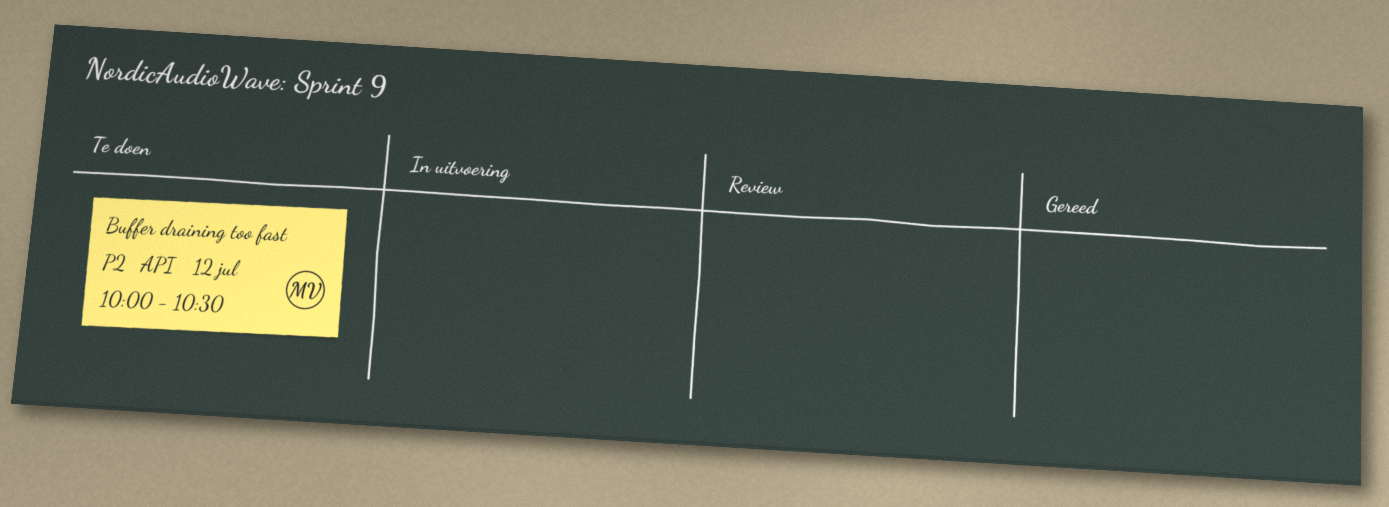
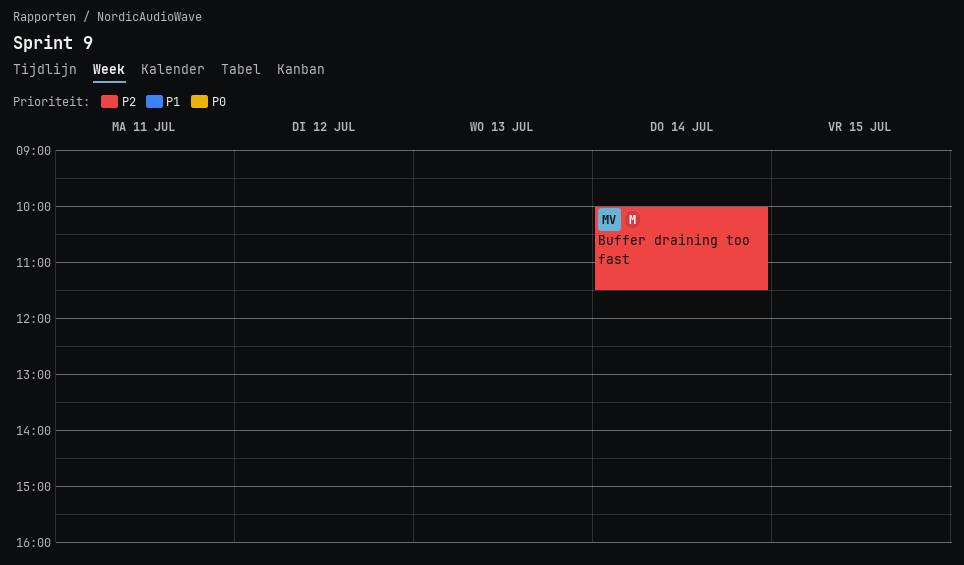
Buffer draining too fast, day: Jul 12 -> Jul 14
Buffer draining too fast, ends: 10:30 -> 11:30

